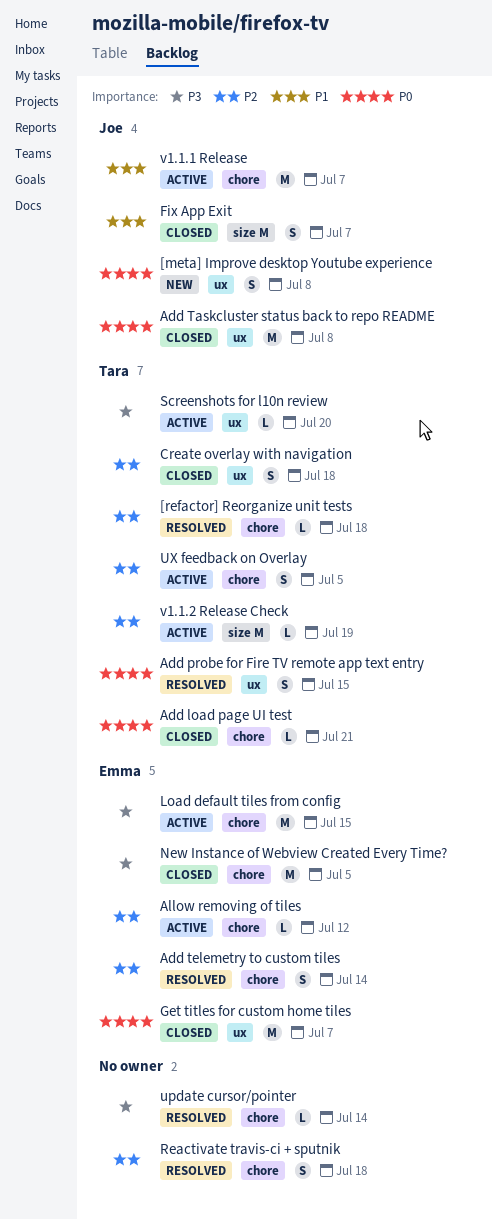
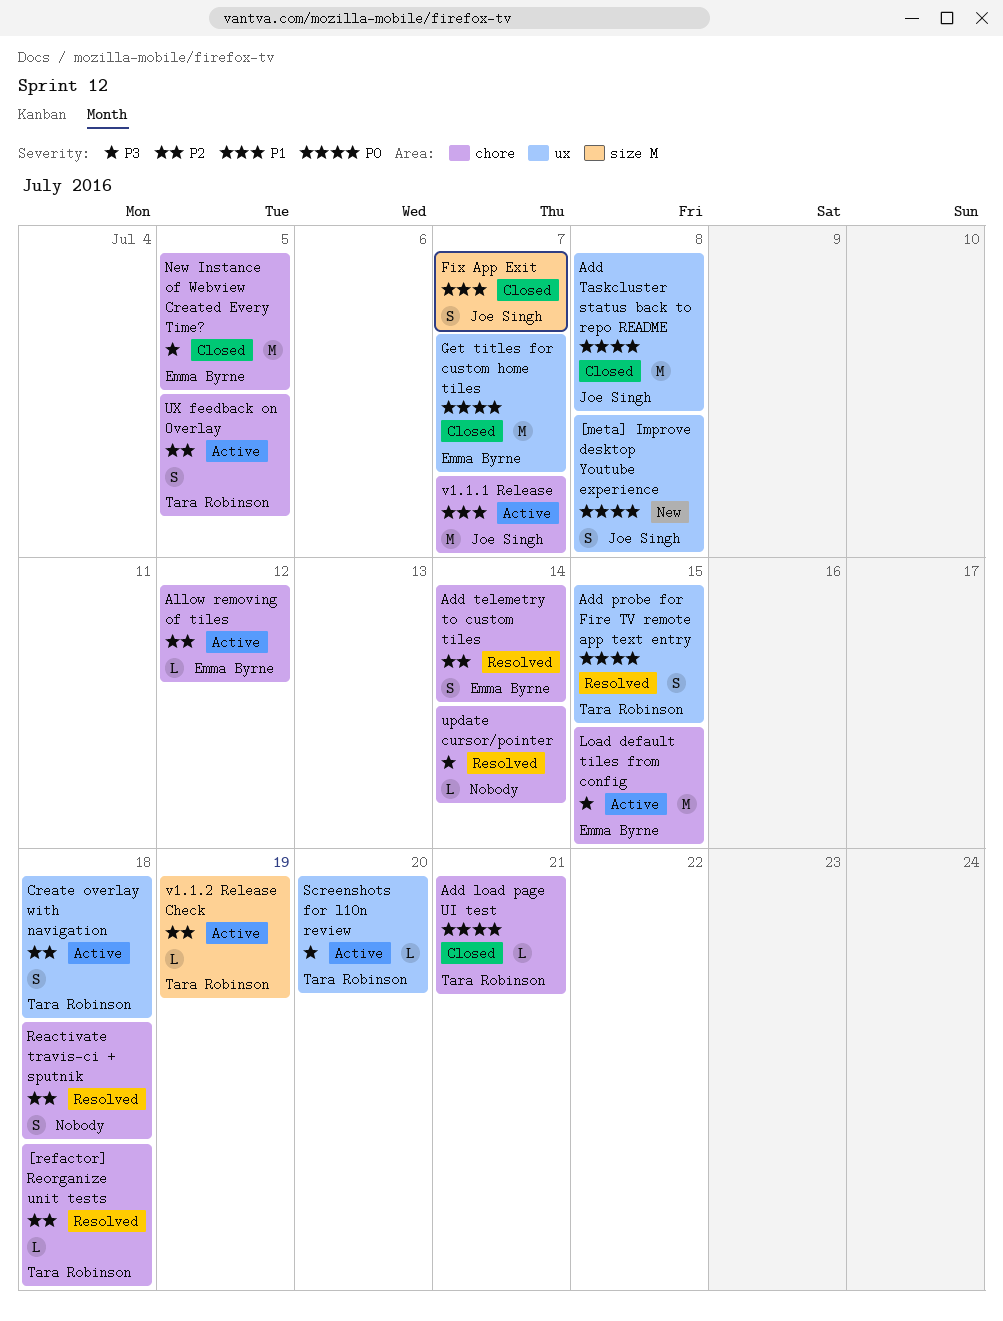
Create overlay with navigation, status: Closed -> Active

